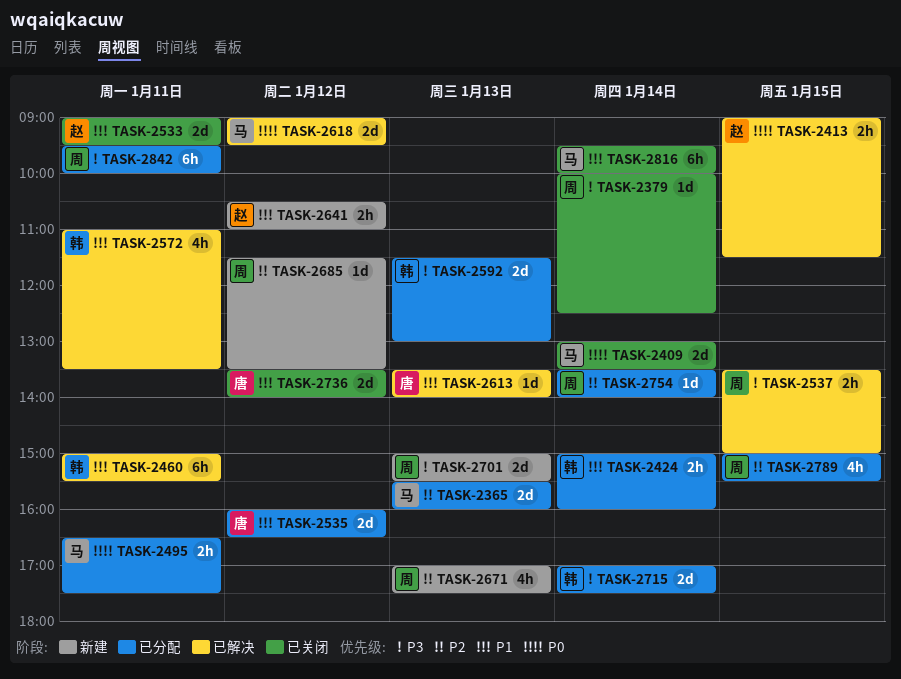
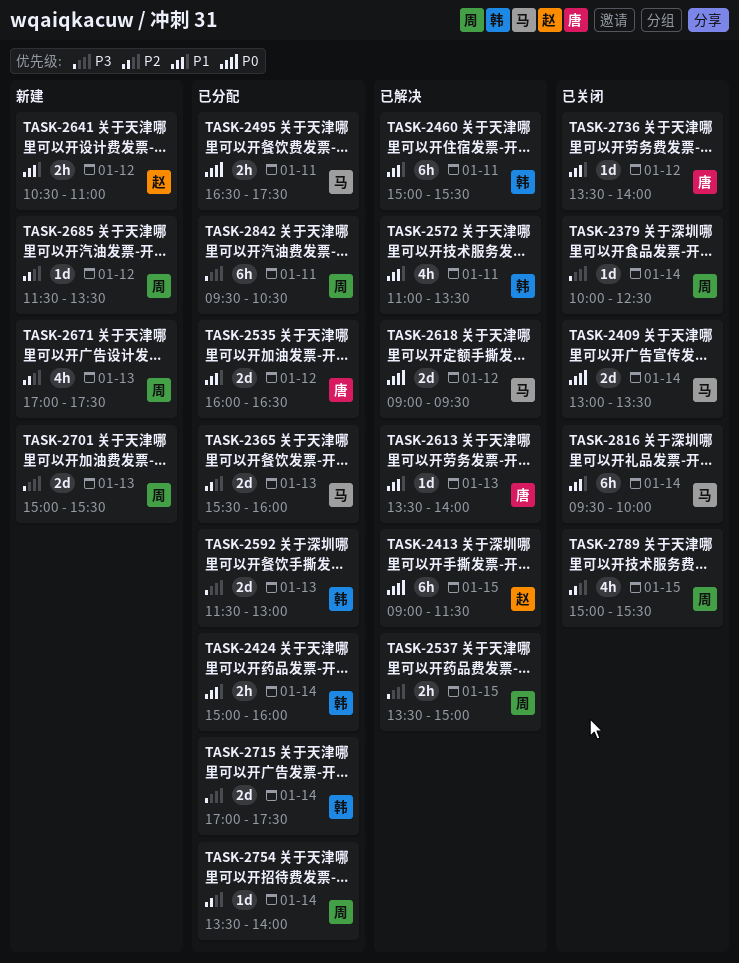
TASK-2413, estimate: 2h -> 6h
TASK-2533: present -> none
TASK-2736, estimate: 2d -> 1d
TASK-2789, status: 已分配 -> 已关闭
TASK-2842, ends: 10:00 -> 10:30

